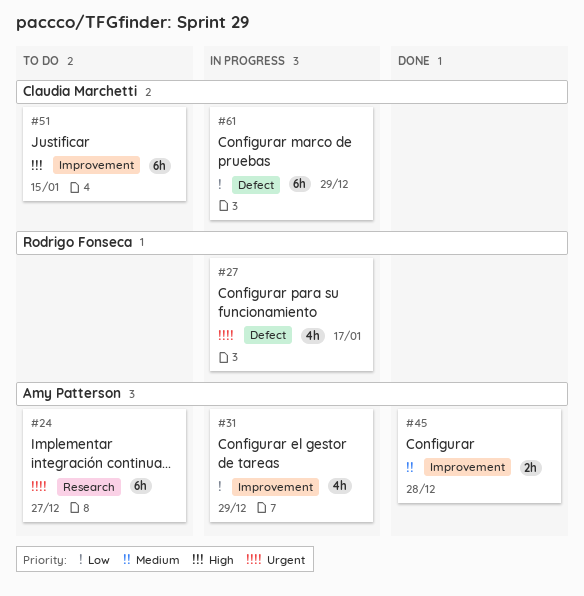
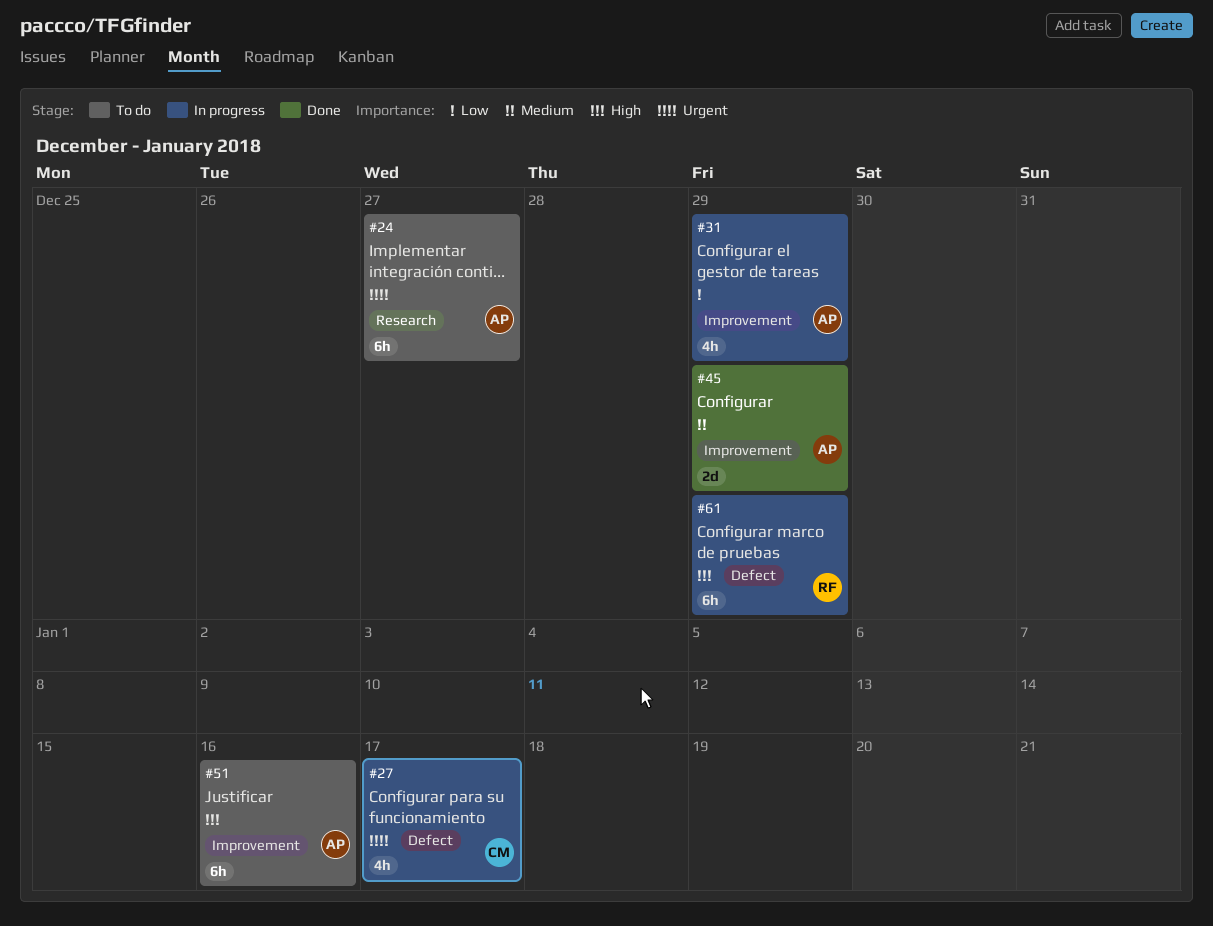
#27, owner: Rodrigo Fonseca -> Claudia Marchetti
#45, estimate: 2h -> 2d
#45, due: Dec 28 -> Dec 29
#51, owner: Claudia Marchetti -> Amy Patterson
#51, due: Jan 15 -> Jan 16
#61, owner: Claudia Marchetti -> Rodrigo Fonseca
#61, priority: Low -> High

